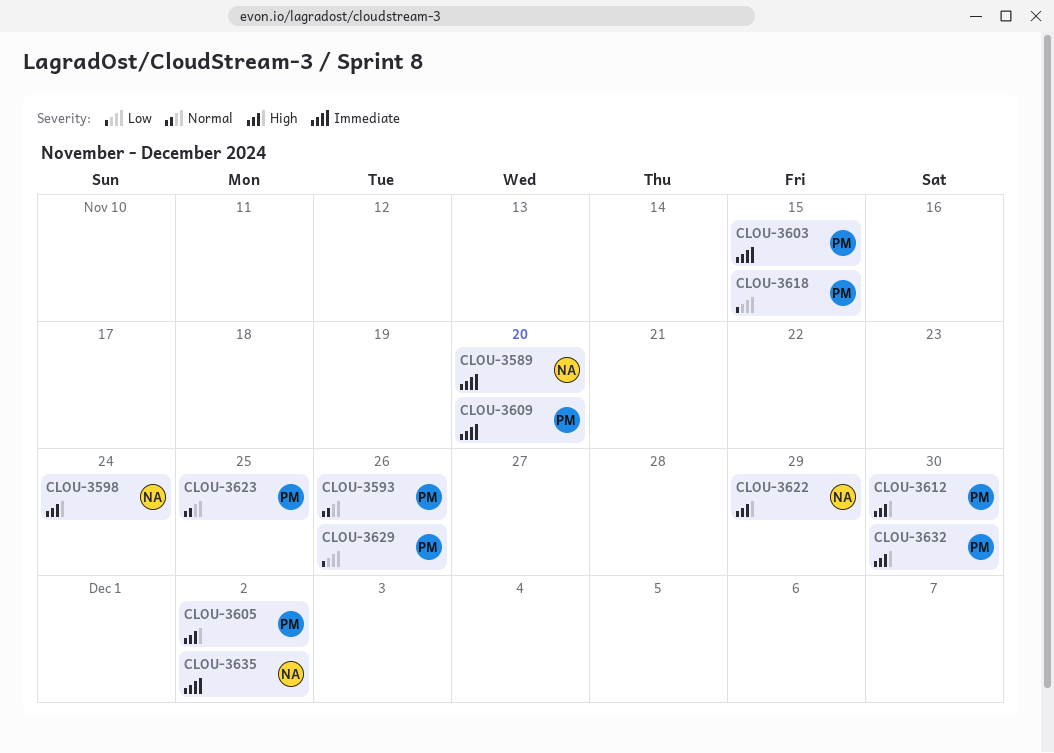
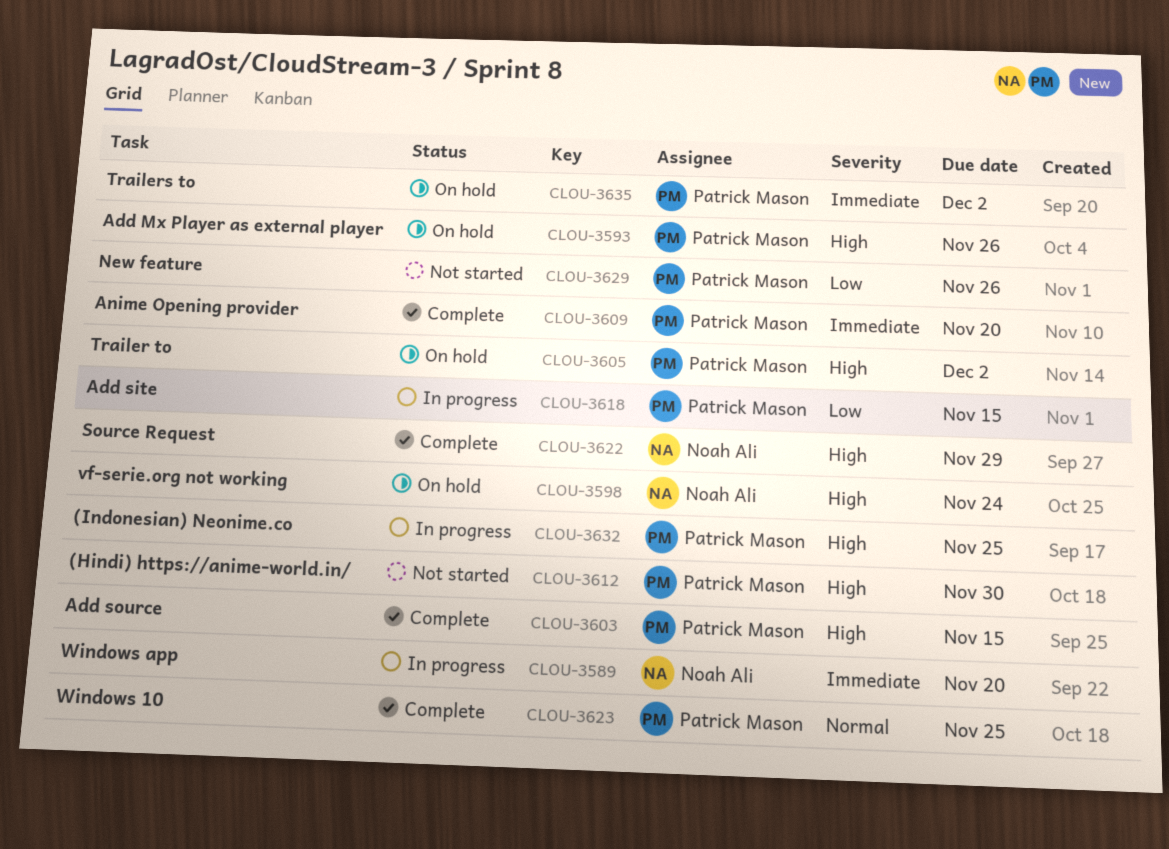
CLOU-3593, priority: Normal -> High
CLOU-3603, priority: Immediate -> High
CLOU-3632, due: Nov 30 -> Nov 25
CLOU-3635, owner: Noah Ali -> Patrick Mason

